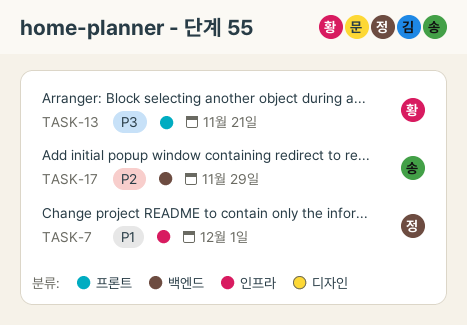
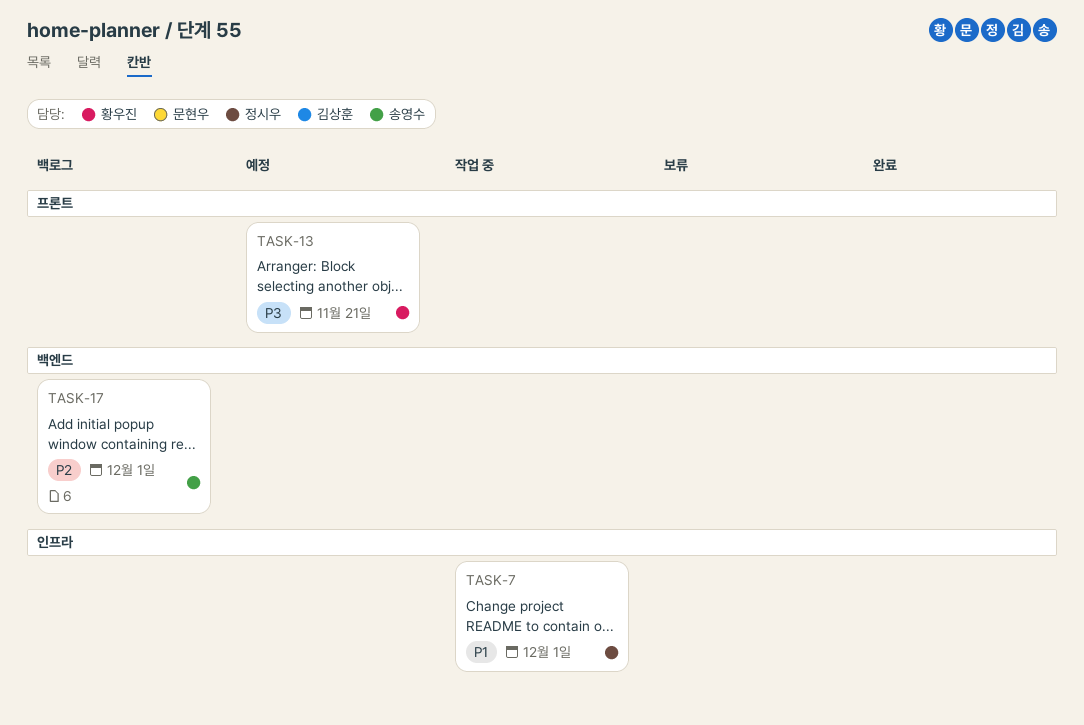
TASK-17, due: Nov 29 -> Dec 1

